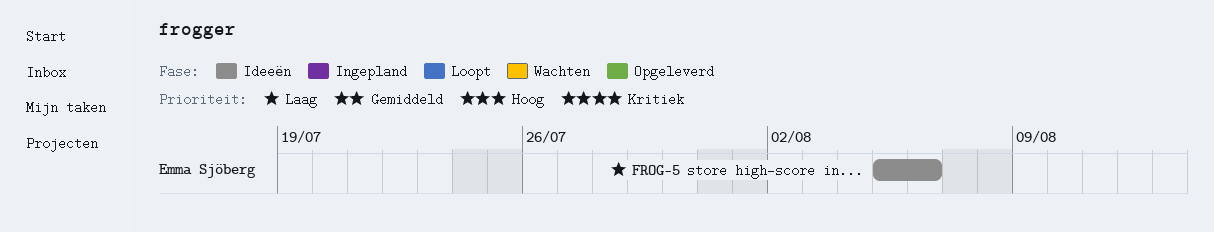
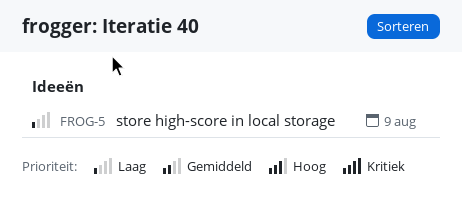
FROG-5, due: Aug 6 -> Aug 9

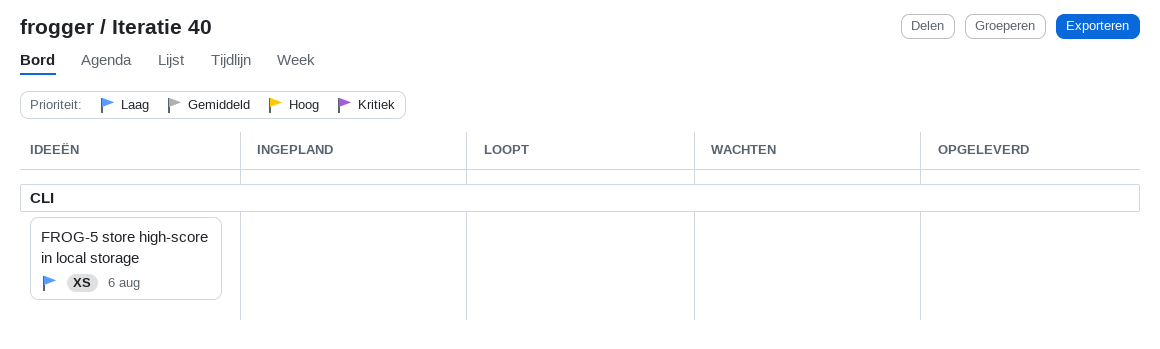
FROG-5, due: Aug 9 -> Aug 6

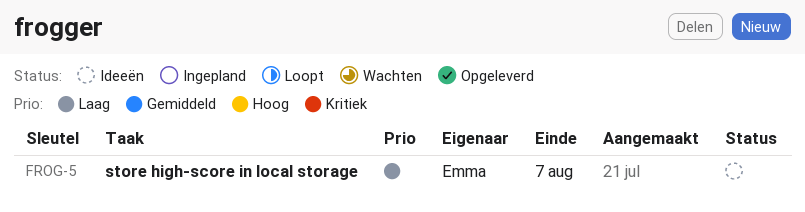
FROG-5, due: Aug 6 -> Aug 7

